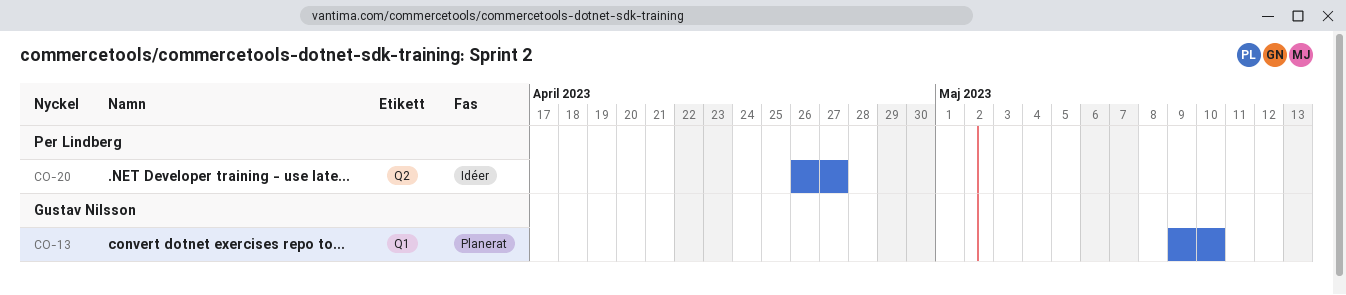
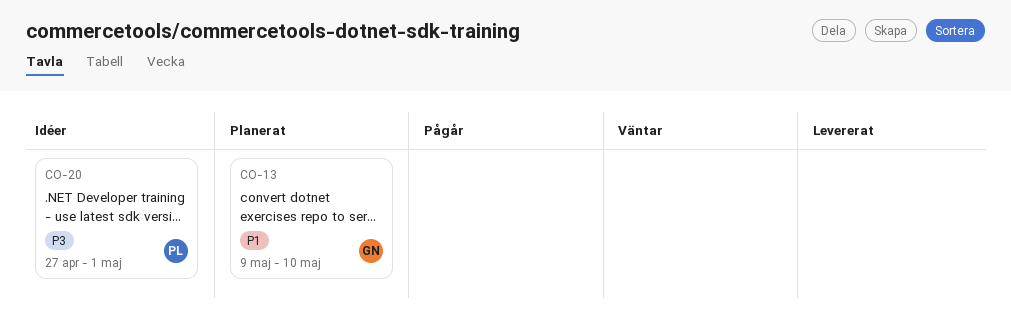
CO-20, start: Apr 26 -> Apr 27
CO-20, due: Apr 27 -> May 1

